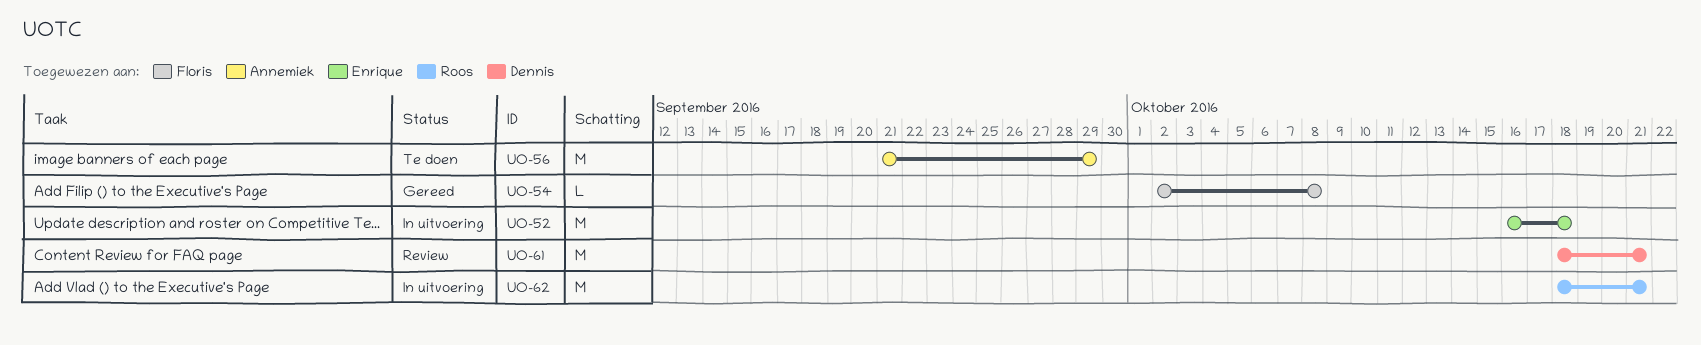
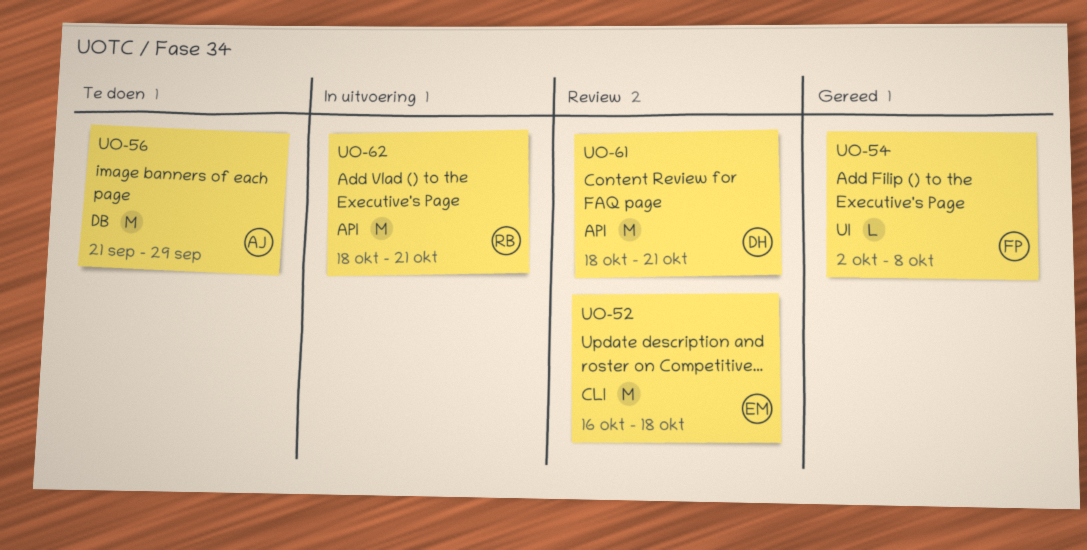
UO-52, status: In uitvoering -> Review

